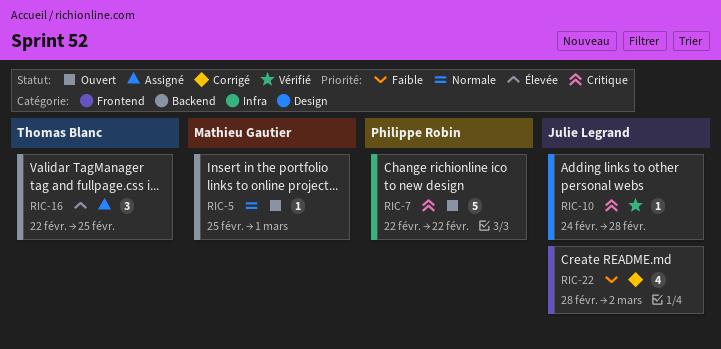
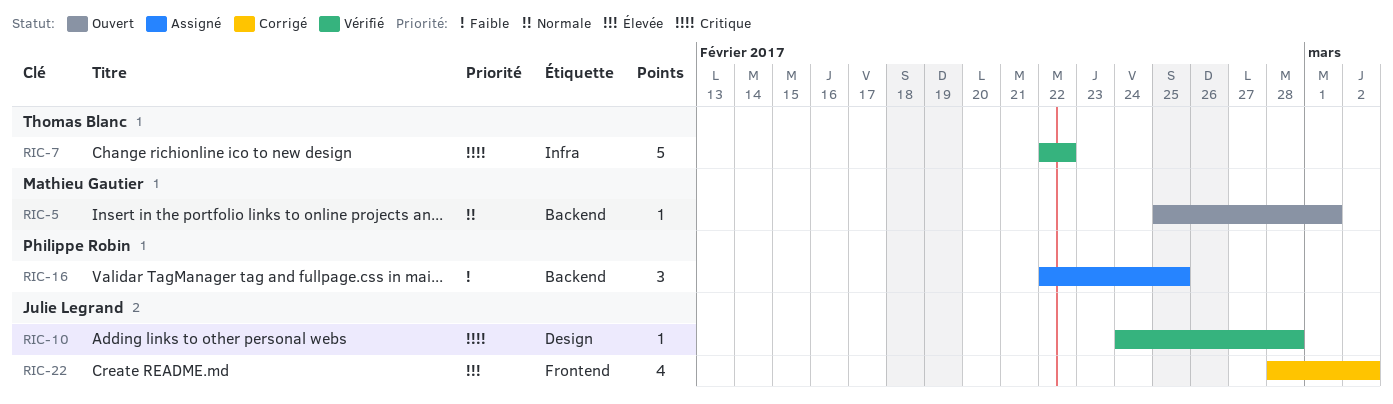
RIC-7, status: Ouvert -> Vérifié
RIC-7, owner: Philippe Robin -> Thomas Blanc
RIC-16, owner: Thomas Blanc -> Philippe Robin
RIC-16, priority: Élevée -> Faible
RIC-22, priority: Faible -> Élevée

